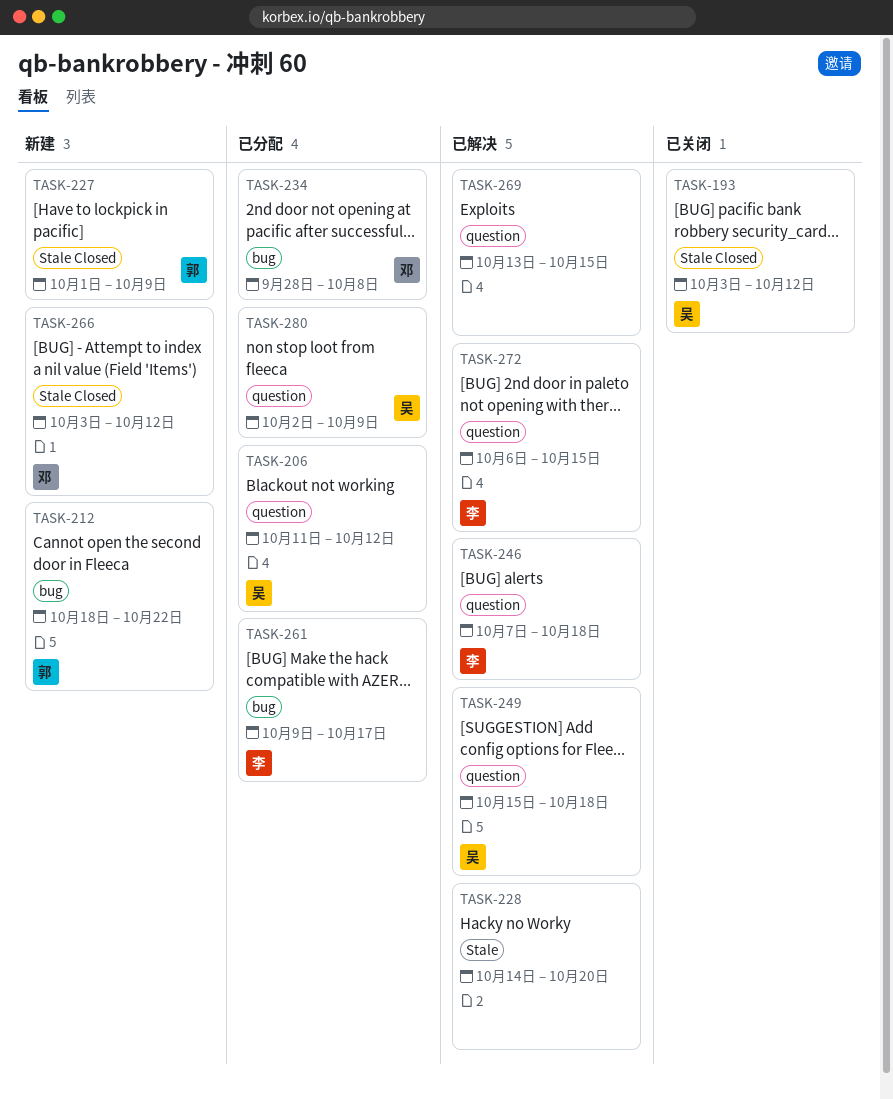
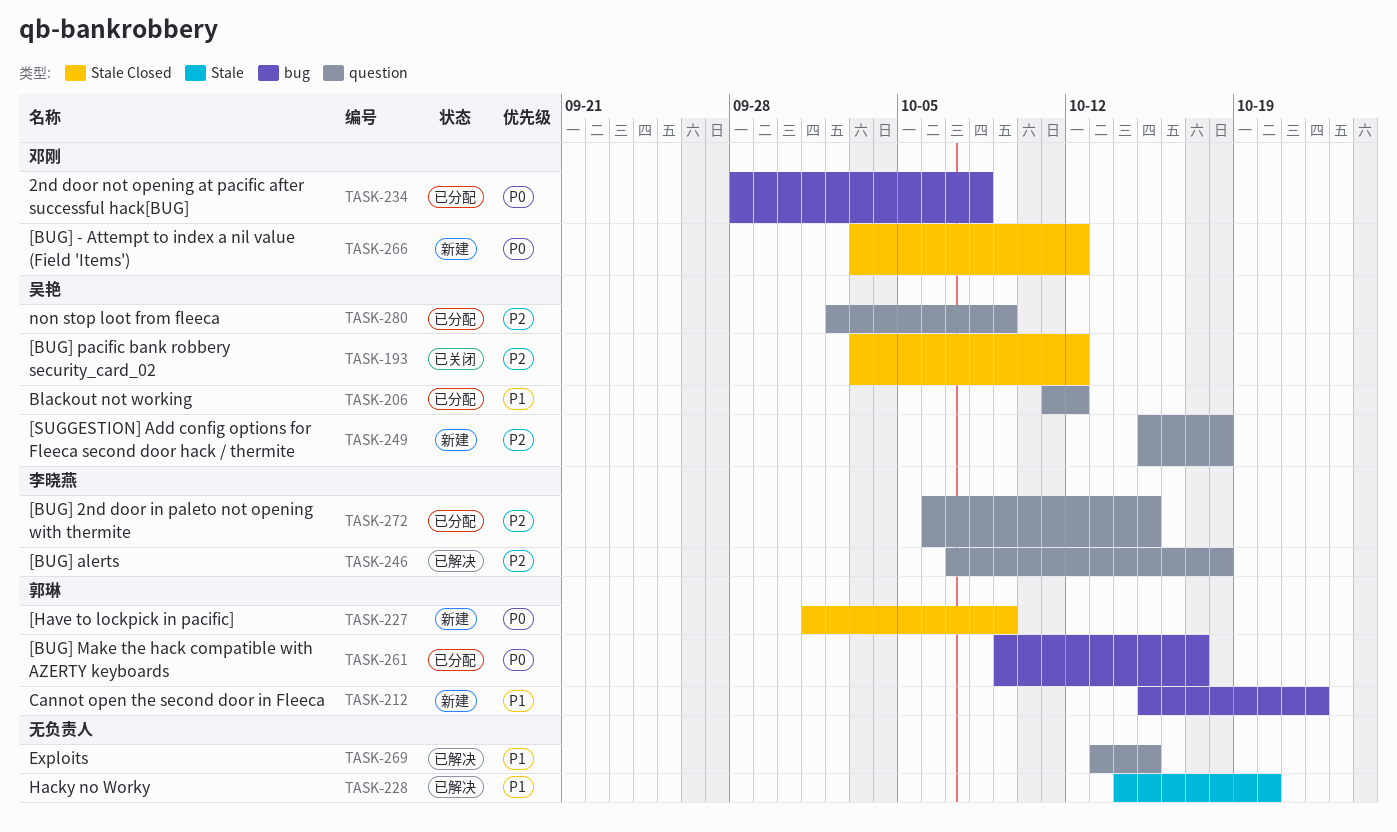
TASK-212, start: Oct 18 -> Oct 15
TASK-249, status: 已解决 -> 新建
TASK-261, owner: 李晓燕 -> 郭琳
TASK-272, status: 已解决 -> 已分配

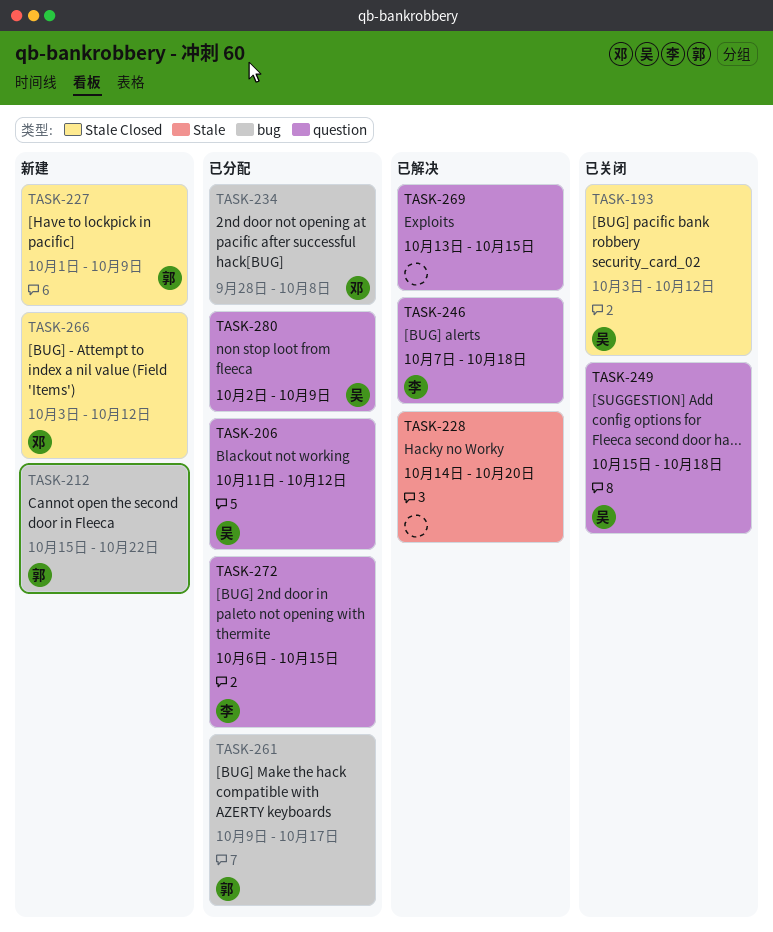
TASK-249, status: 新建 -> 已关闭

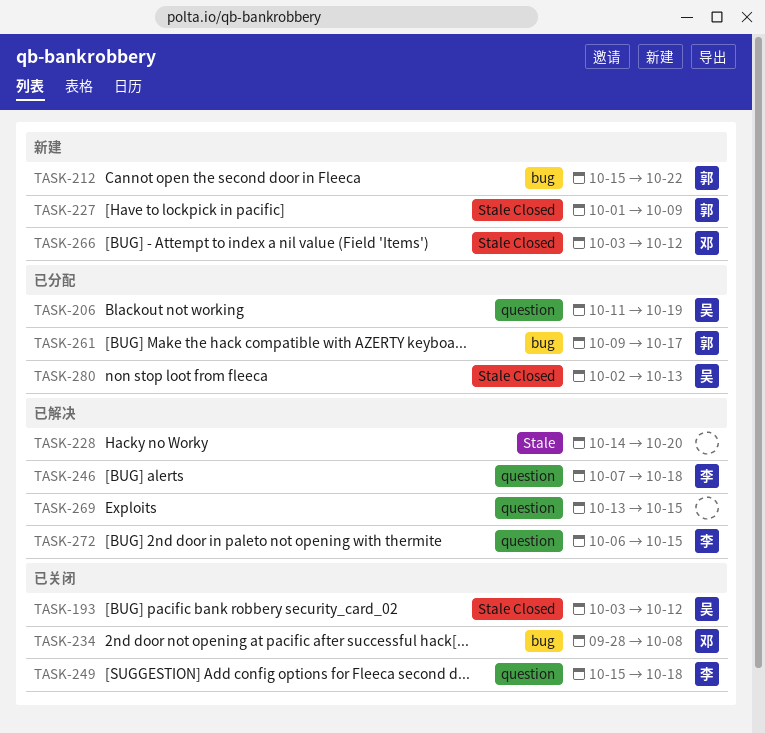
TASK-206, due: Oct 12 -> Oct 19
TASK-234, status: 已分配 -> 已关闭
TASK-249, owner: 吴 -> 李
TASK-272, status: 已分配 -> 已解决
TASK-280, label: question -> Stale Closed
TASK-280, due: Oct 9 -> Oct 13

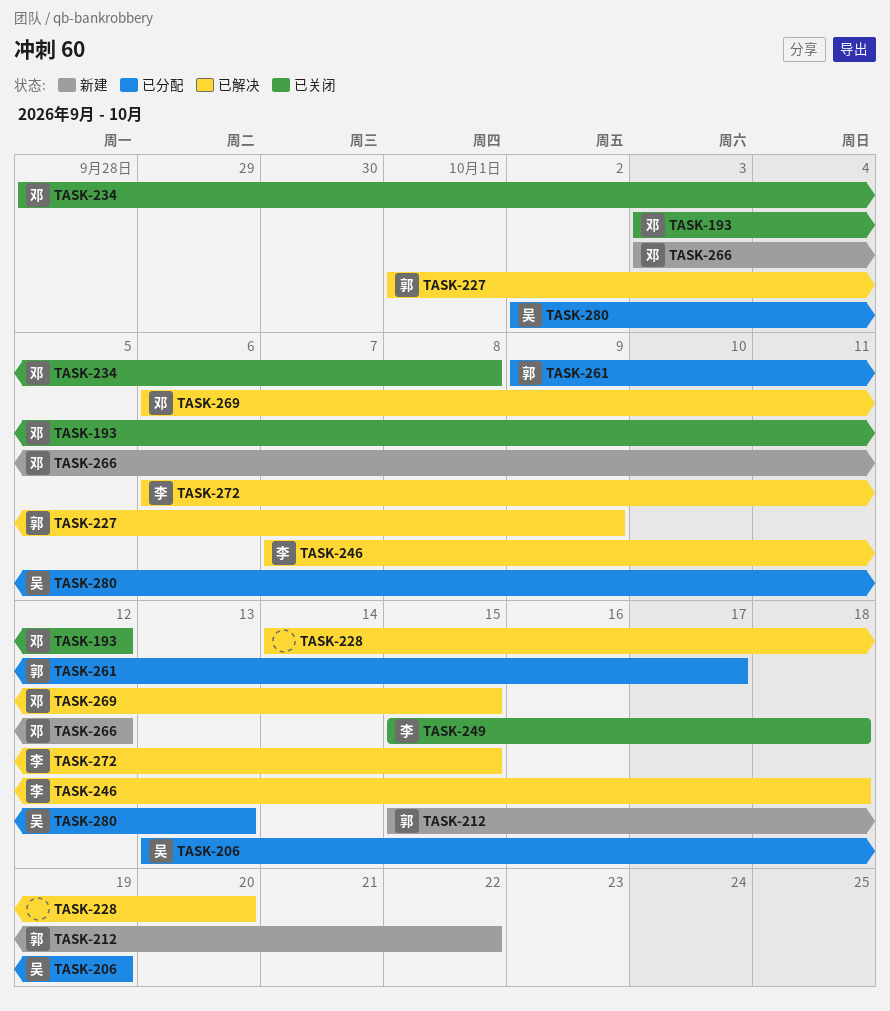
TASK-193, owner: 吴 -> 邓
TASK-206, start: Oct 11 -> Oct 13
TASK-227, status: 新建 -> 已解决
TASK-269, owner: none -> 邓
TASK-269, start: Oct 13 -> Oct 6

